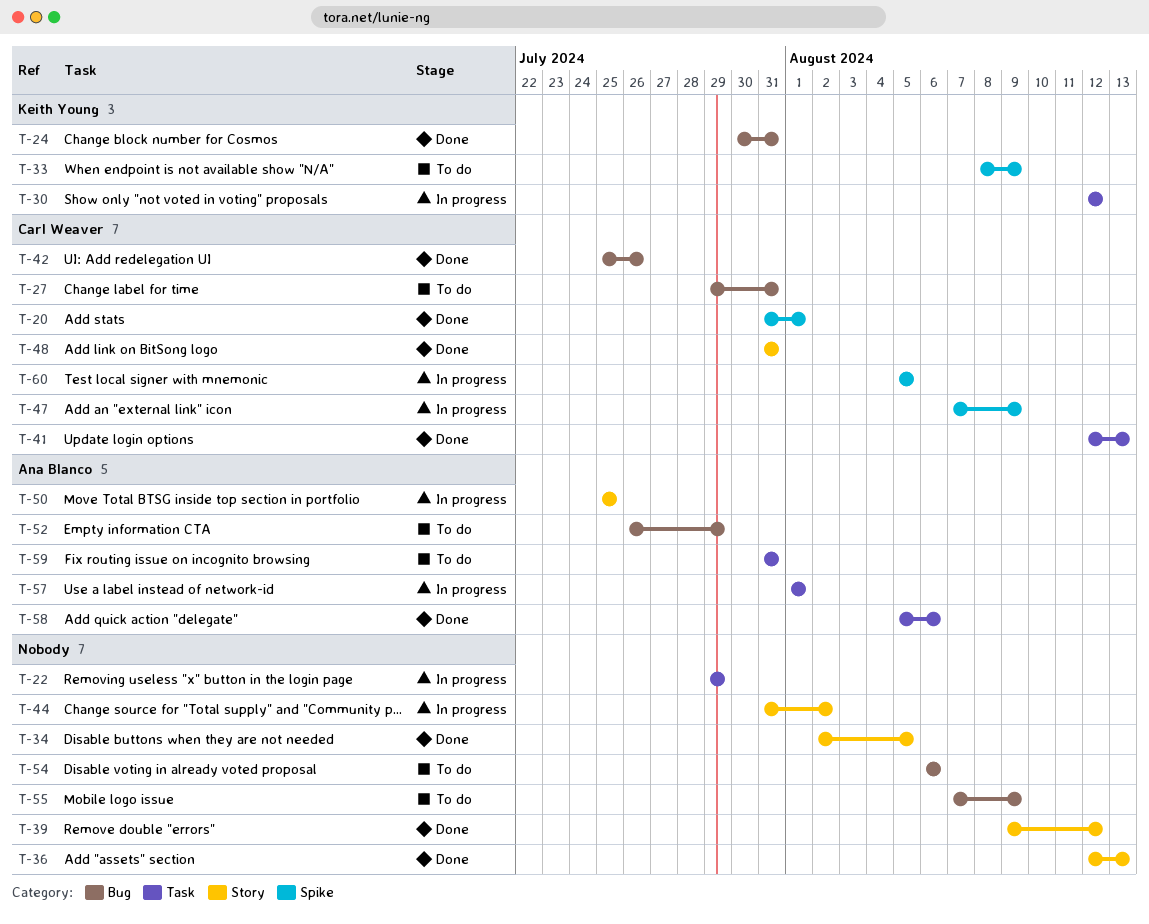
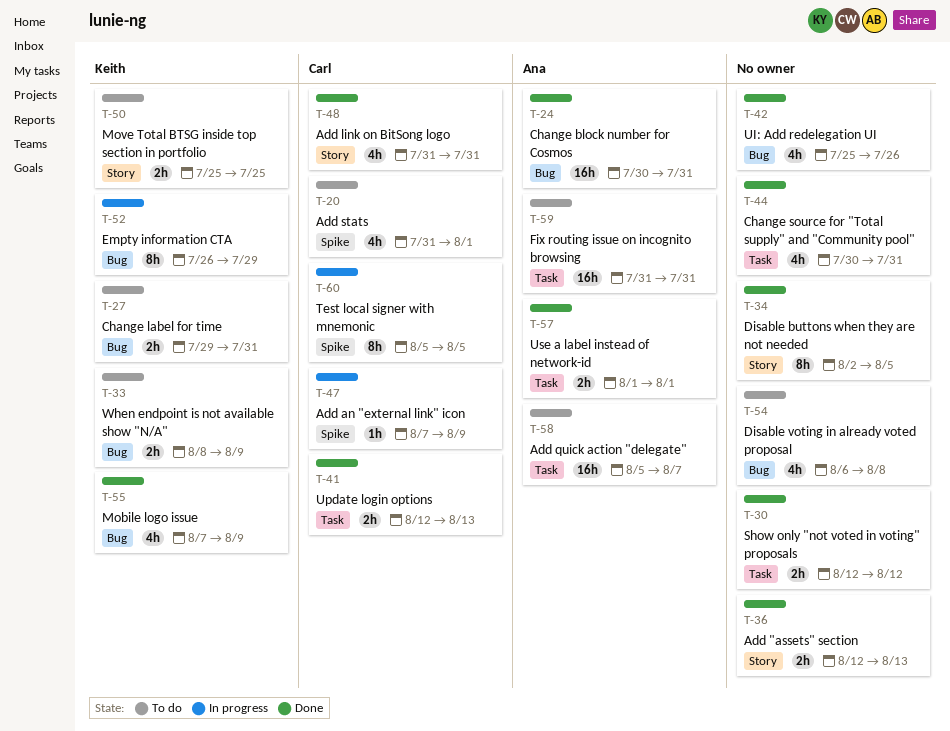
T-20, status: Done -> To do
T-22: present -> none
T-24, owner: Keith Young -> Ana Blanco
T-27, owner: Carl Weaver -> Keith Young
T-30, status: In progress -> Done
T-30, owner: Keith Young -> none
T-33, label: Spike -> Bug
T-39: present -> none
T-42, owner: Carl Weaver -> none
T-44, status: In progress -> Done
T-44, label: Story -> Task
T-44, start: Jul 31 -> Jul 30
T-44, due: Aug 2 -> Jul 31
T-50, status: In progress -> To do
T-50, owner: Ana Blanco -> Keith Young
T-52, status: To do -> In progress
T-52, owner: Ana Blanco -> Keith Young
T-54, due: Aug 6 -> Aug 8
T-55, status: To do -> Done
T-55, owner: none -> Keith Young
T-57, status: In progress -> Done
T-58, status: Done -> To do
T-58, due: Aug 6 -> Aug 7

